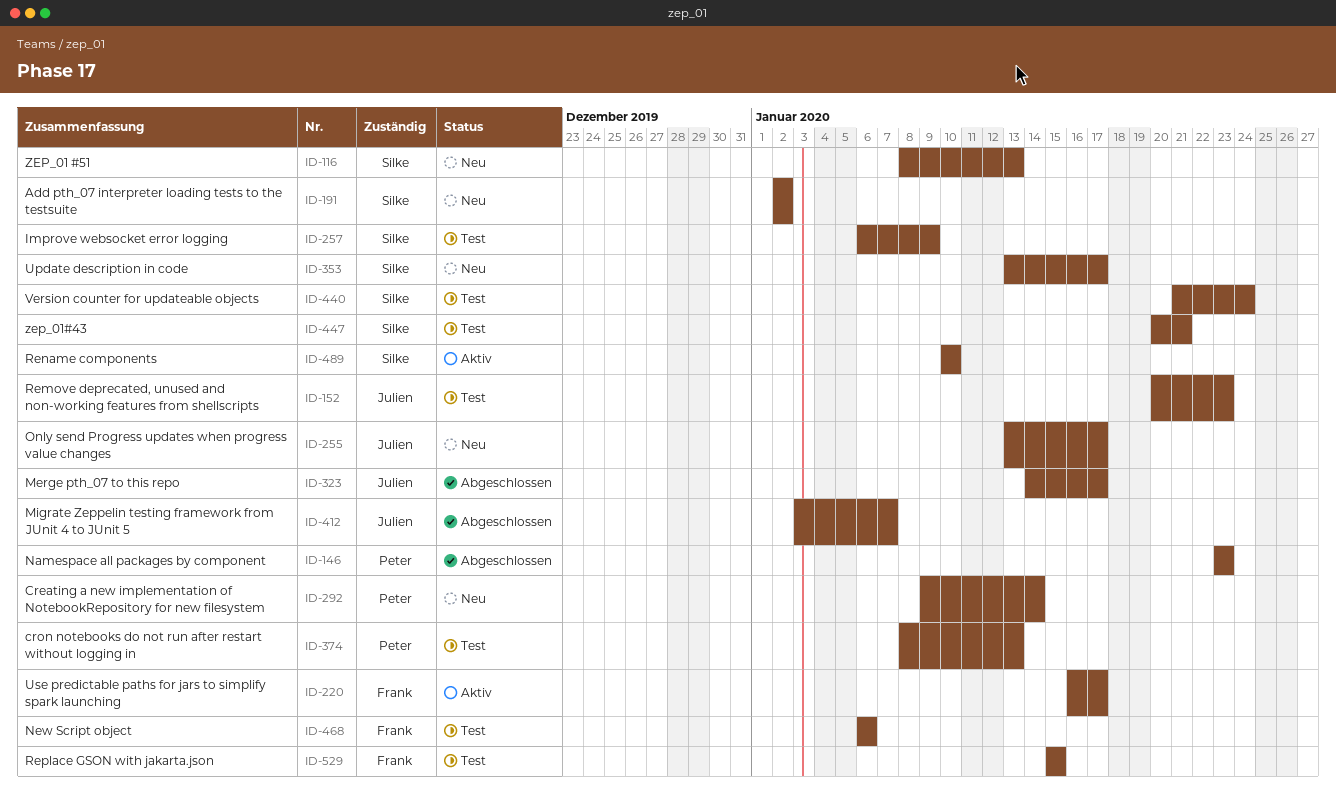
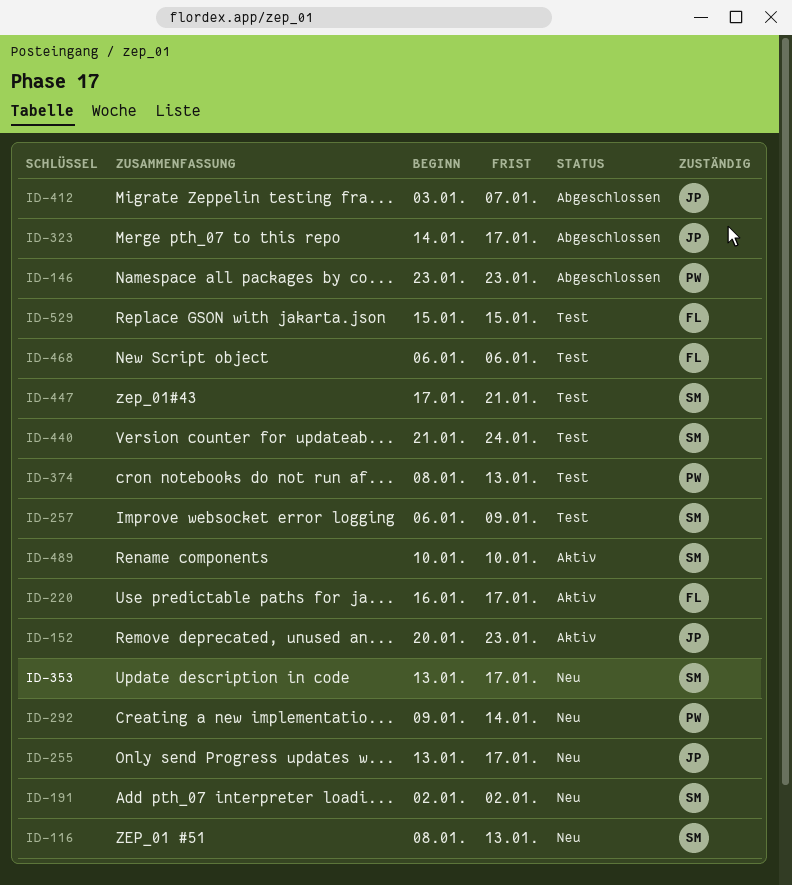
ID-152, status: Test -> Aktiv
ID-447, start: Jan 20 -> Jan 17

